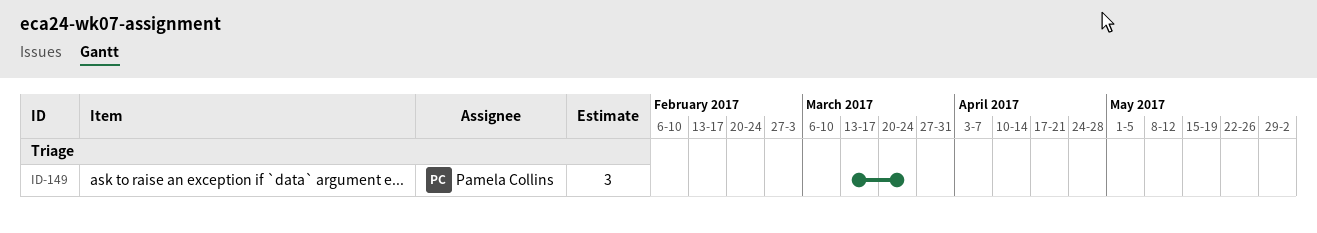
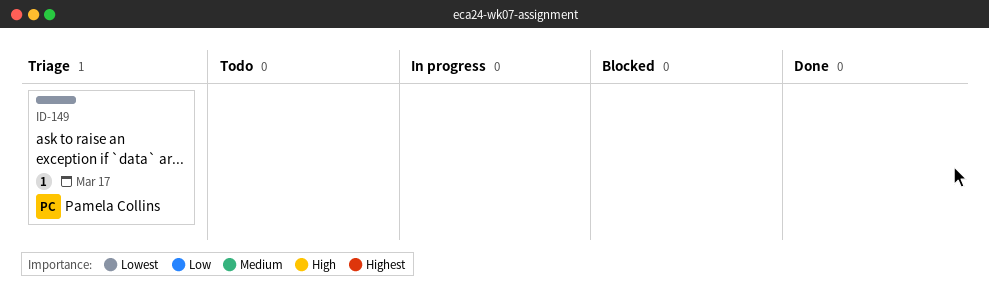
ID-149, estimate: 3 -> 1
ID-149, due: Mar 24 -> Mar 17

